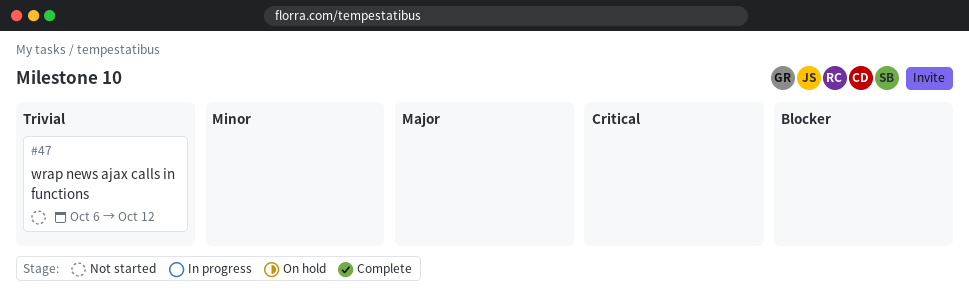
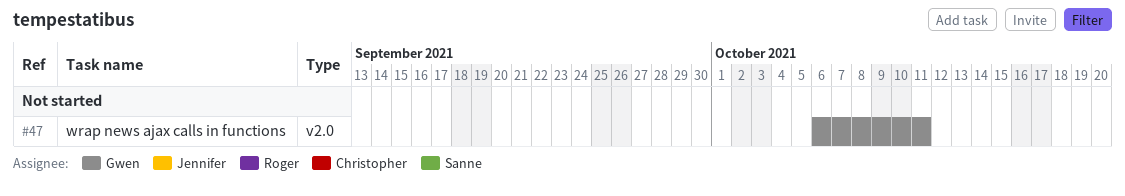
#47, due: Oct 12 -> Oct 11

